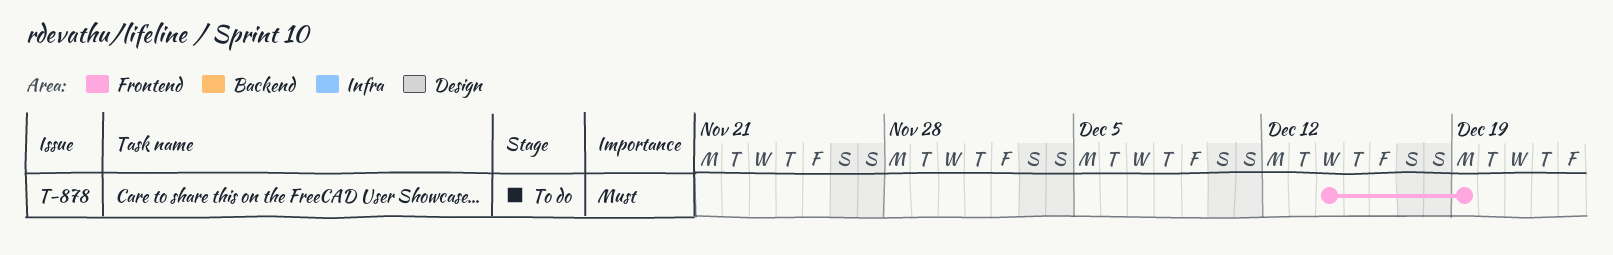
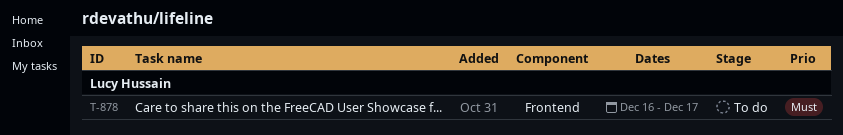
T-878, start: Dec 14 -> Dec 16
T-878, due: Dec 19 -> Dec 17

